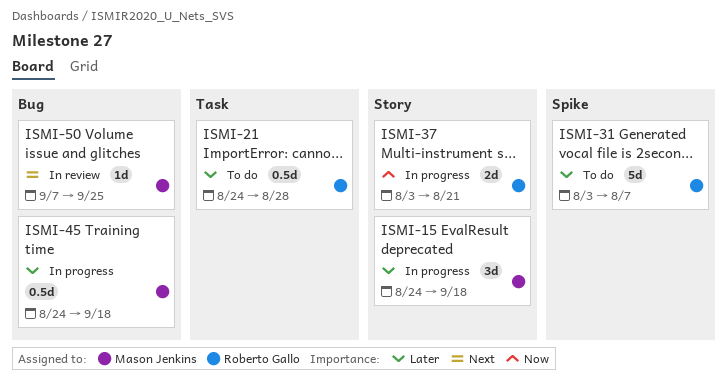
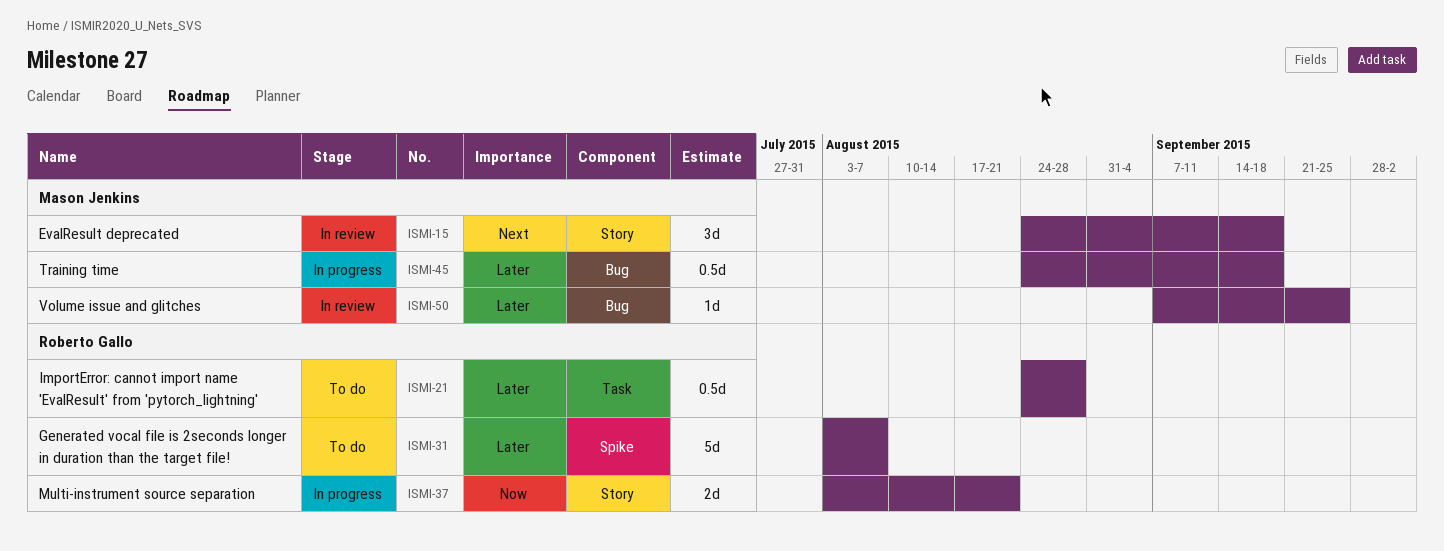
ISMI-15, status: In progress -> In review
ISMI-15, priority: Later -> Next
ISMI-50, priority: Next -> Later

